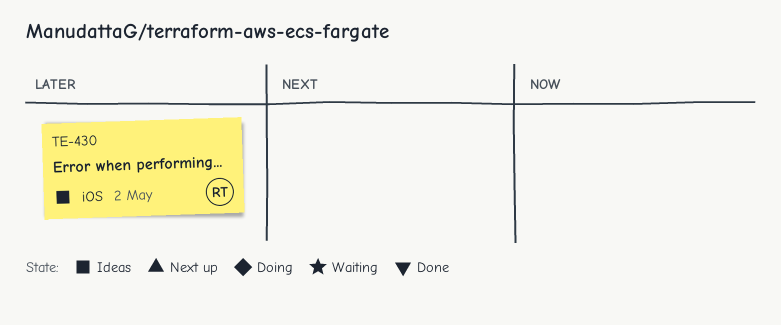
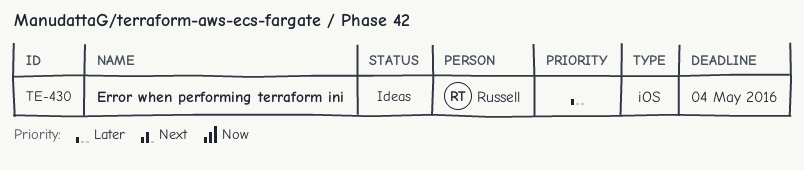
TE-430, due: May 2 -> May 4

